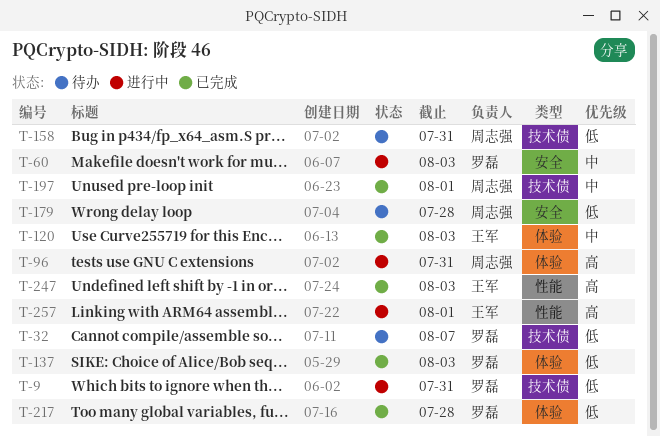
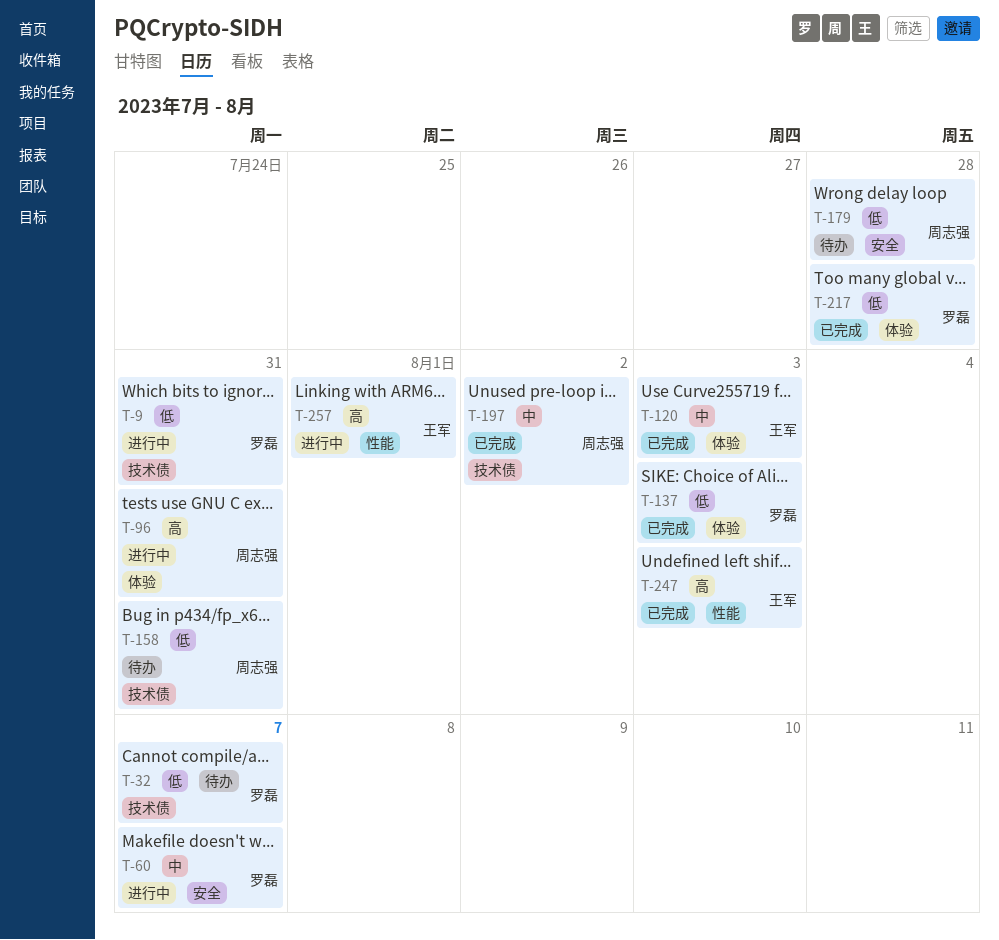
T-60, due: Aug 3 -> Aug 7
T-197, due: Aug 1 -> Aug 2

